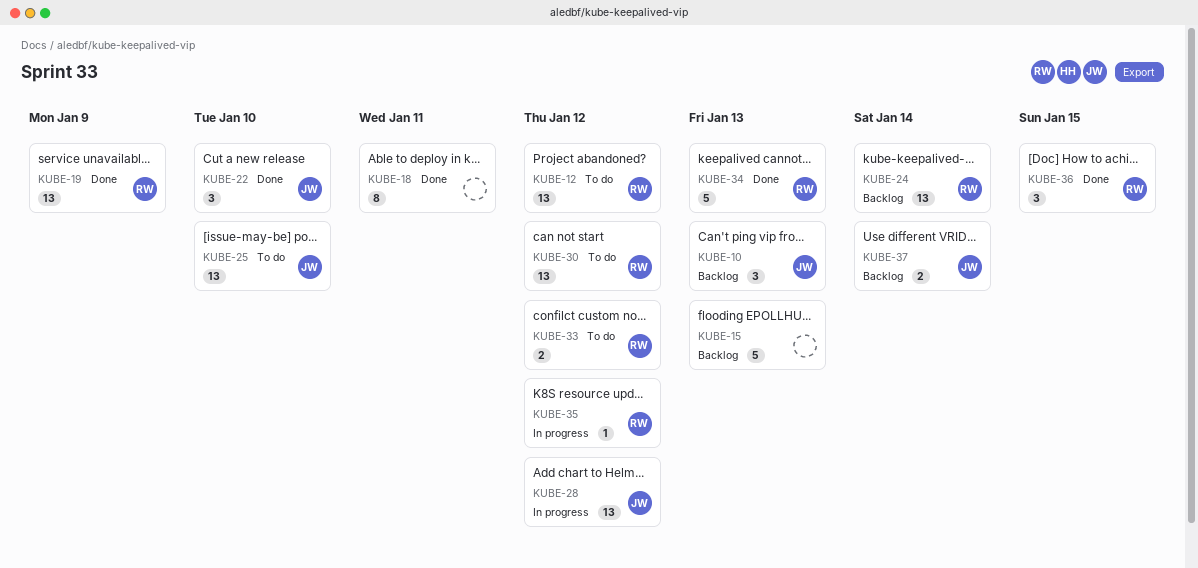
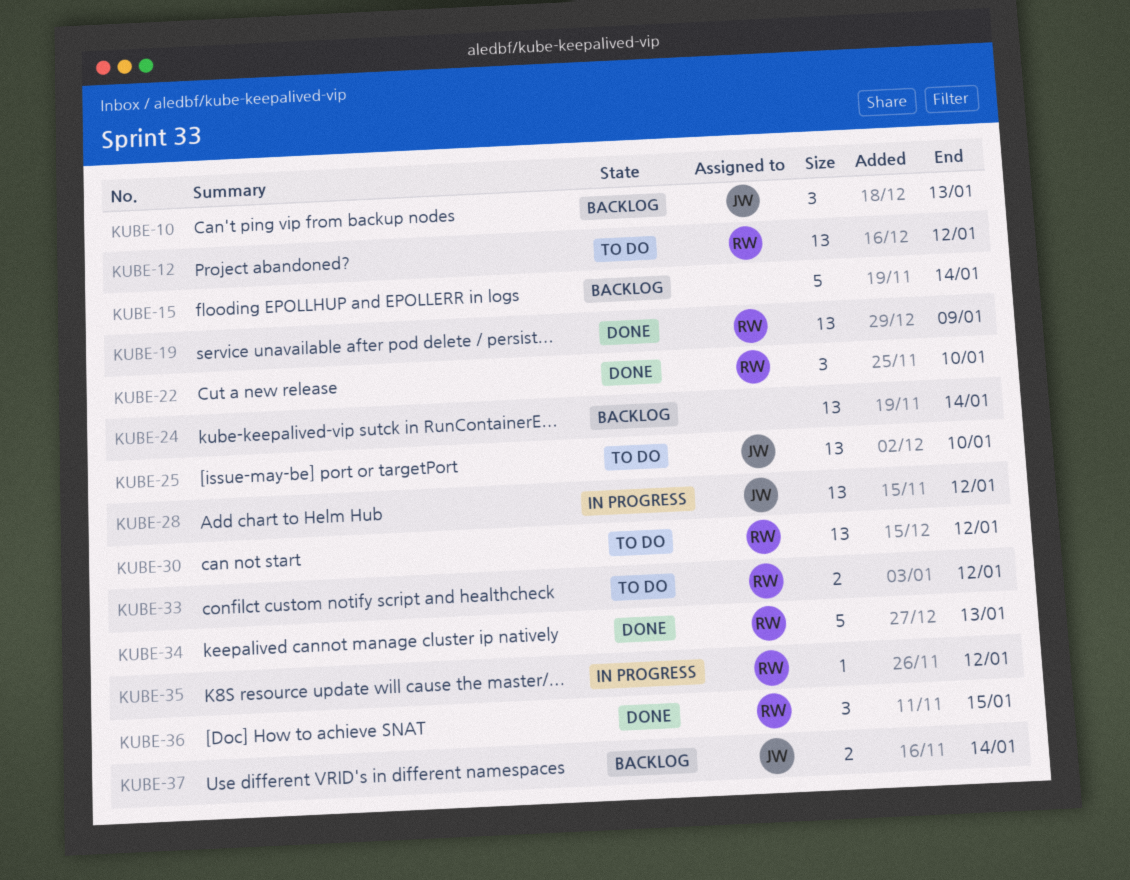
KUBE-15, due: Jan 13 -> Jan 14
KUBE-18: present -> none
KUBE-22, owner: JW -> RW
KUBE-24, owner: RW -> none

